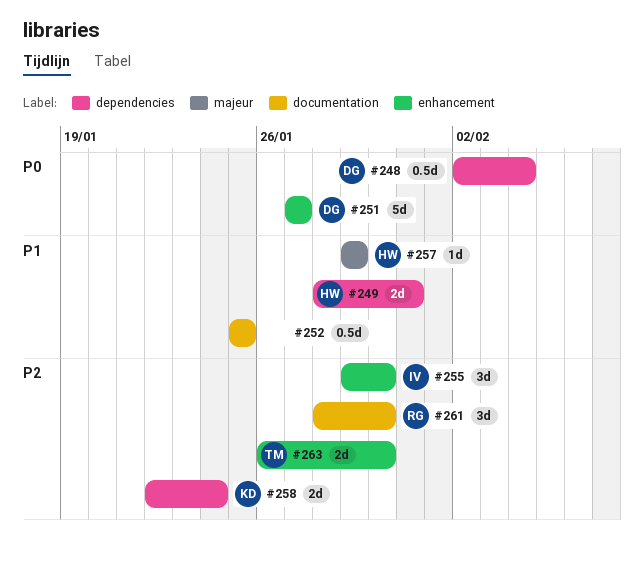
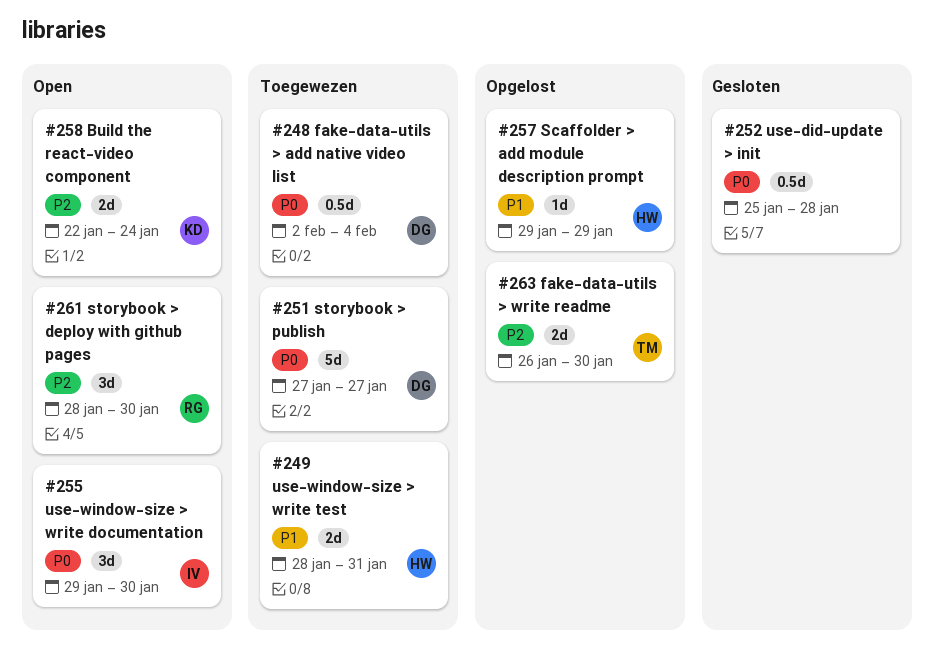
#252, priority: P1 -> P0
#252, due: Jan 25 -> Jan 28
#255, priority: P2 -> P0

